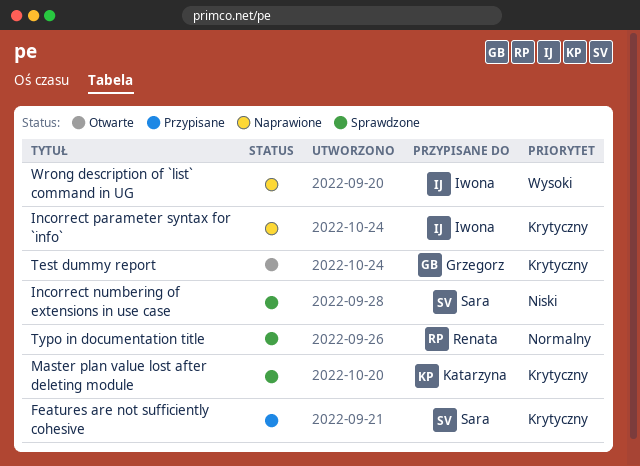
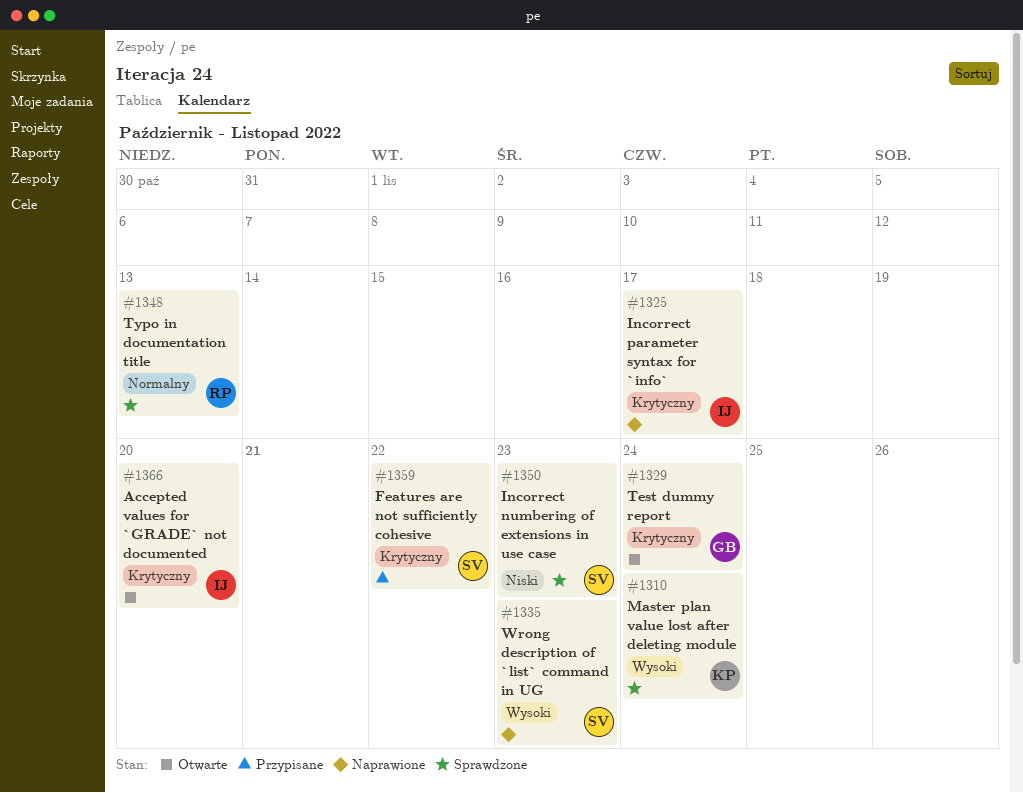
Accepted values for `GRADE` not documented: none -> present
Master plan value lost after deleting module, priority: Krytyczny -> Wysoki
Wrong description of `list` command in UG, owner: Iwona -> Sara

